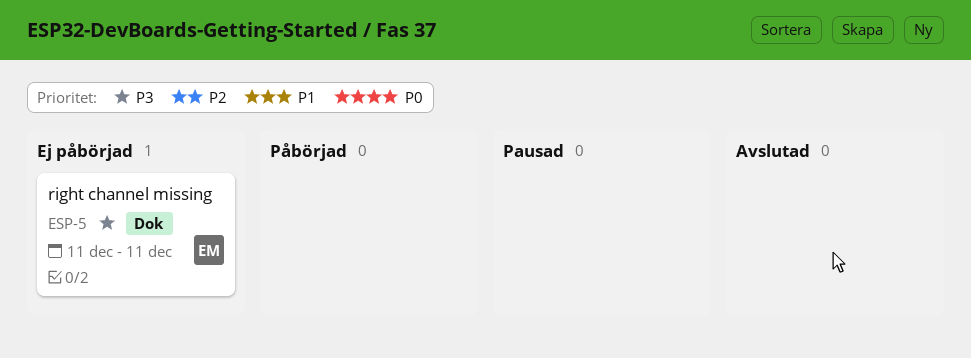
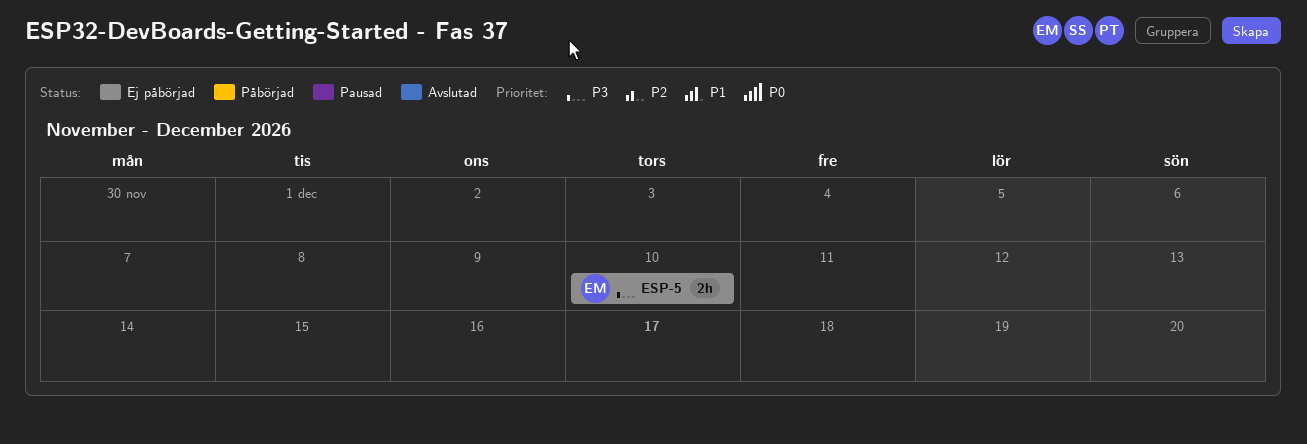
ESP-5, start: Dec 11 -> Dec 10
ESP-5, due: Dec 11 -> Dec 10

